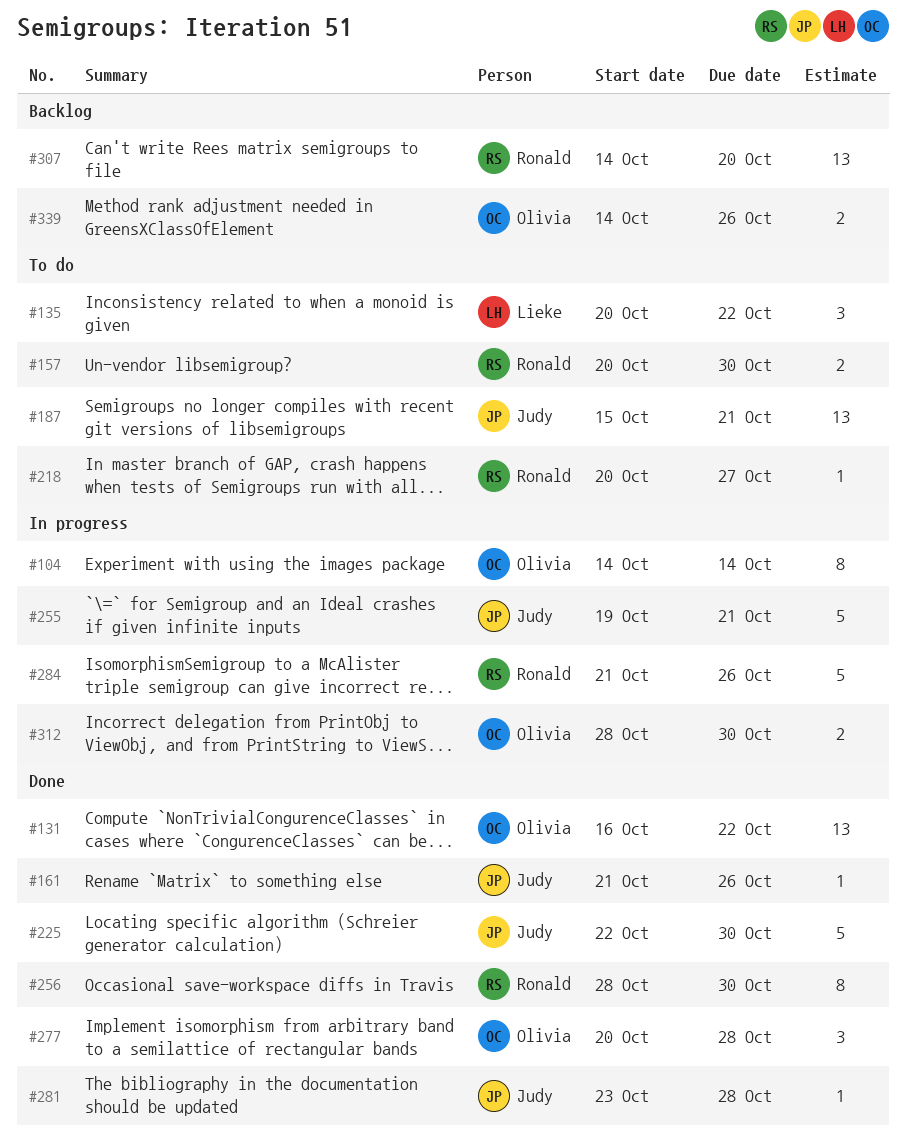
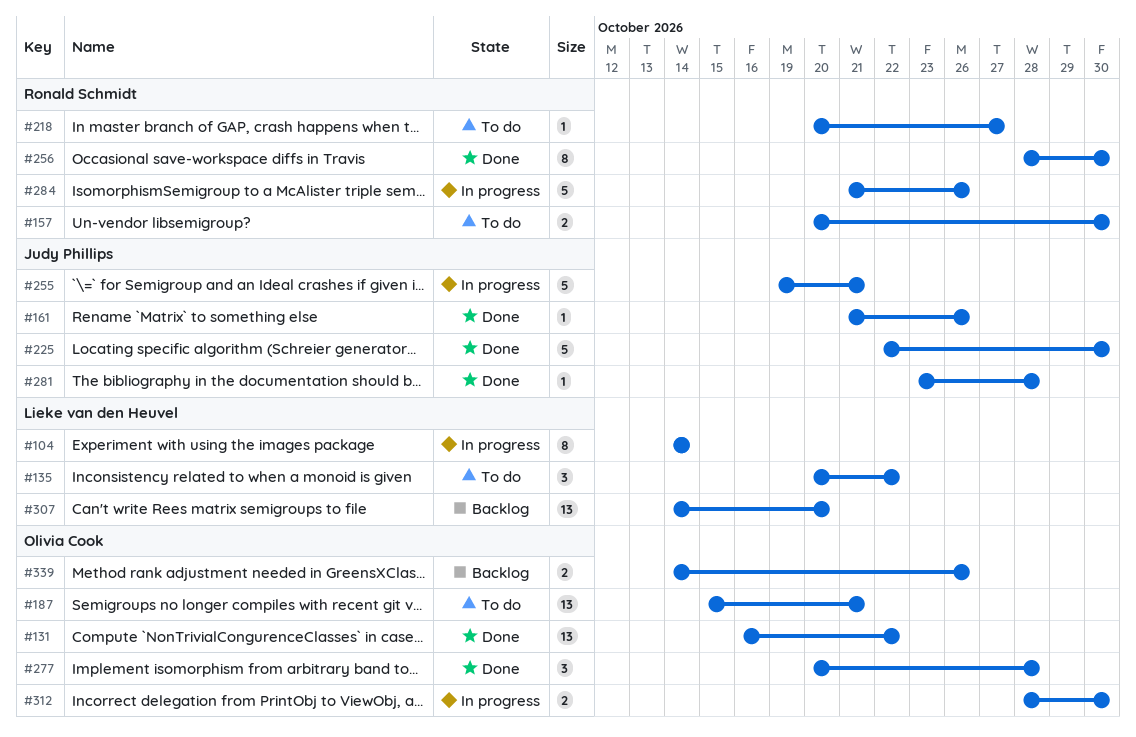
#104, owner: Olivia Cook -> Lieke van den Heuvel
#187, owner: Judy Phillips -> Olivia Cook
#307, owner: Ronald Schmidt -> Lieke van den Heuvel

